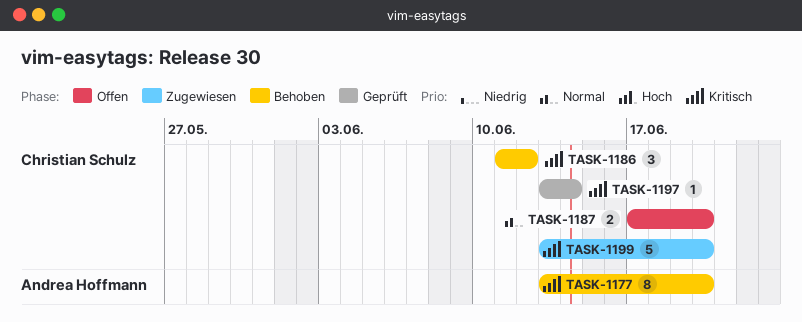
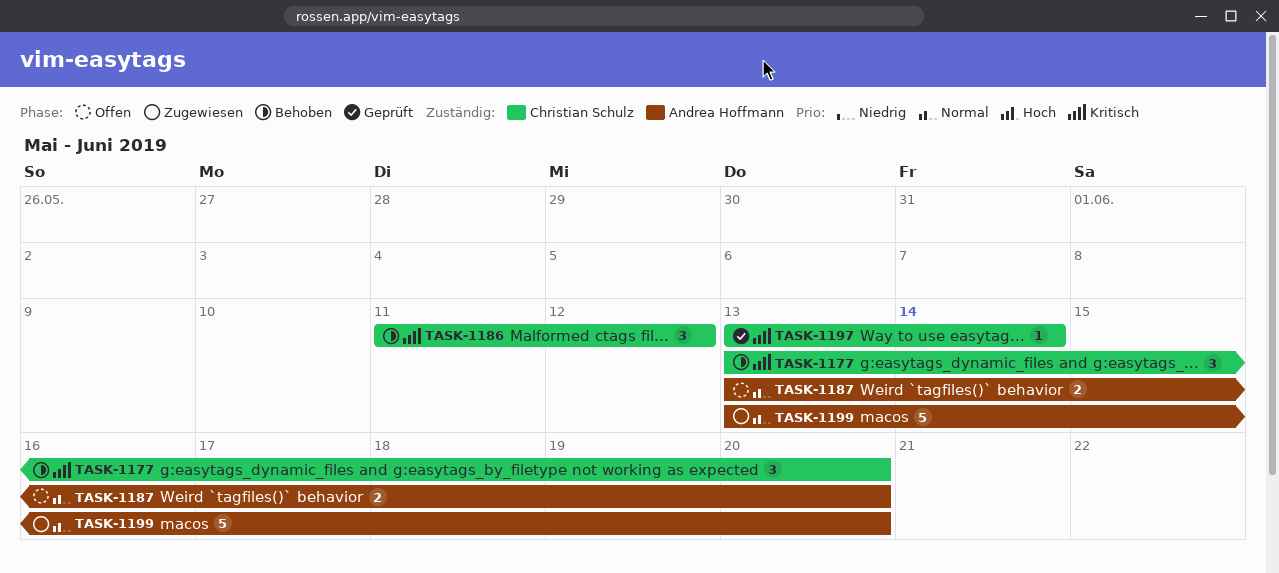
TASK-1177, owner: Andrea Hoffmann -> Christian Schulz
TASK-1177, estimate: 8 -> 3
TASK-1187, owner: Christian Schulz -> Andrea Hoffmann
TASK-1187, start: Jun 17 -> Jun 13
TASK-1199, owner: Christian Schulz -> Andrea Hoffmann
TASK-1199, priority: Kritisch -> Normal

